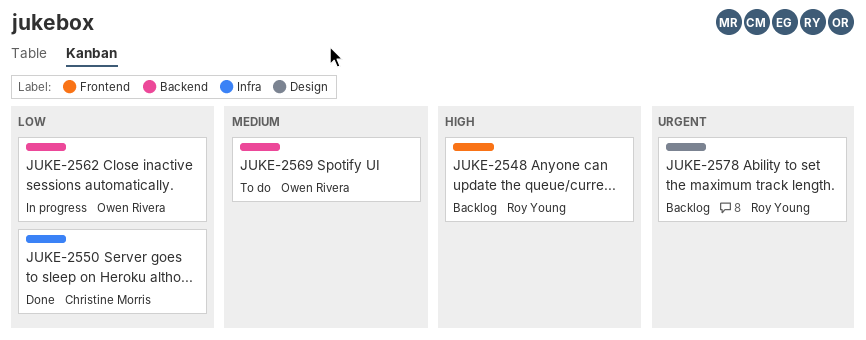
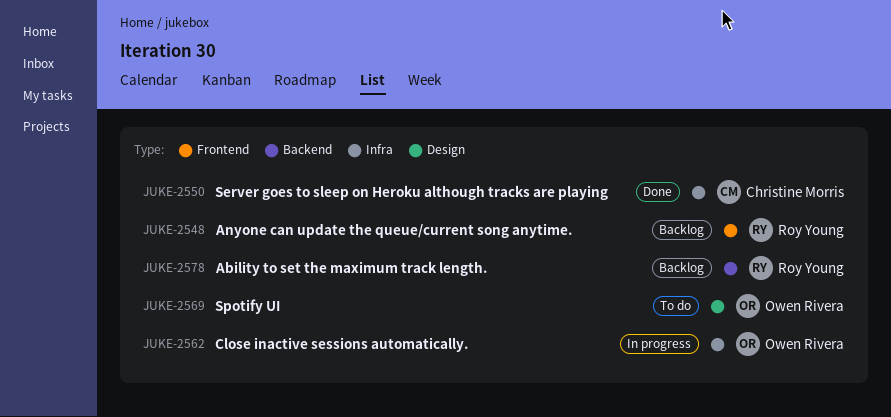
JUKE-2562, label: Backend -> Infra
JUKE-2569, label: Backend -> Design
JUKE-2578, label: Design -> Backend

